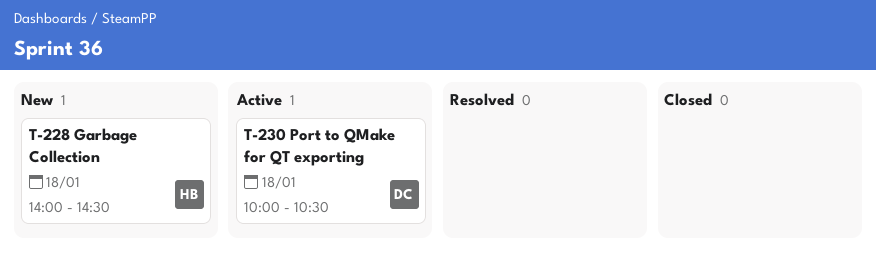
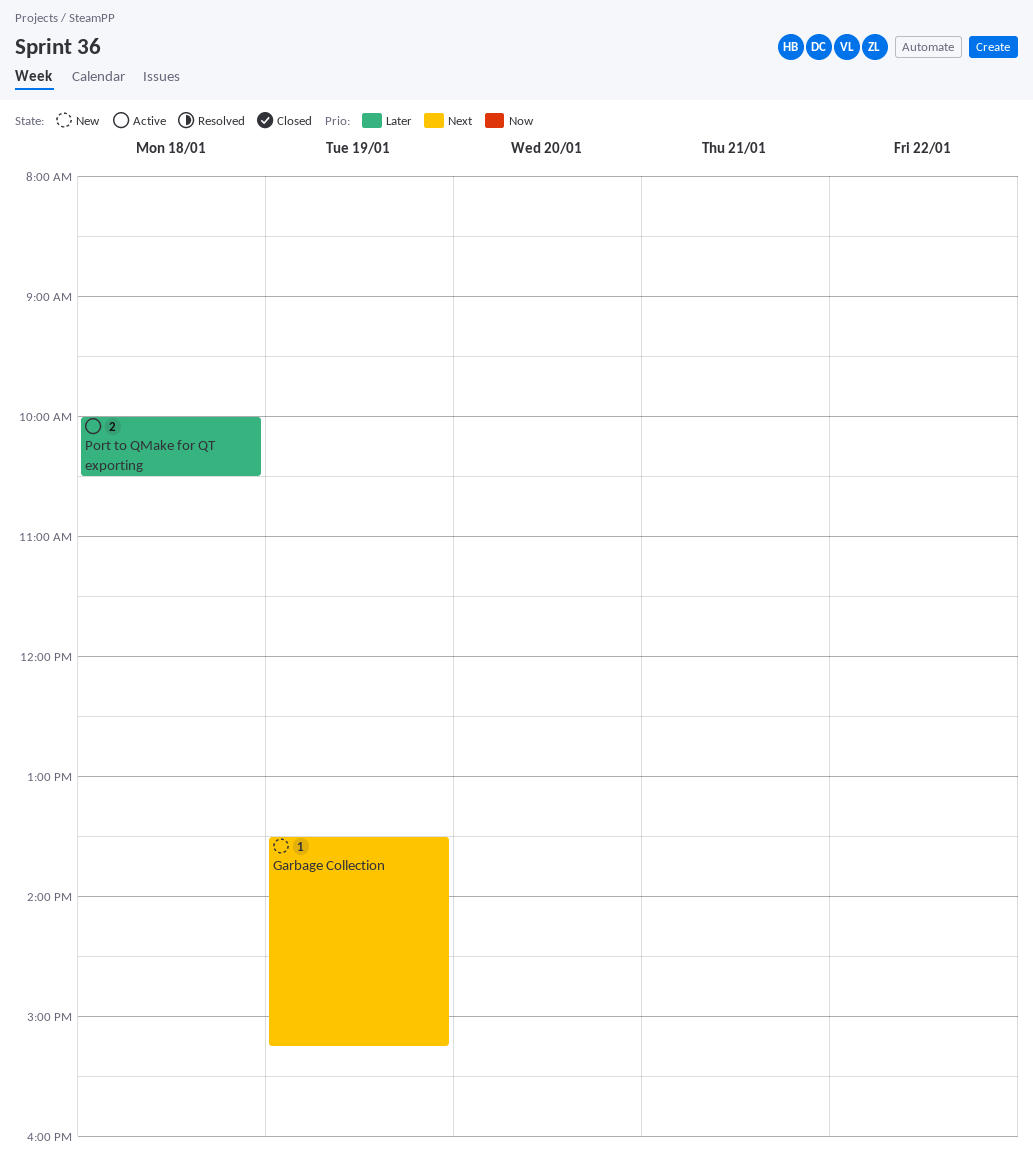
Garbage Collection, day: Jan 18 -> Jan 19
Garbage Collection, begins: 14:00 -> 13:30
Garbage Collection, ends: 14:30 -> 15:15

